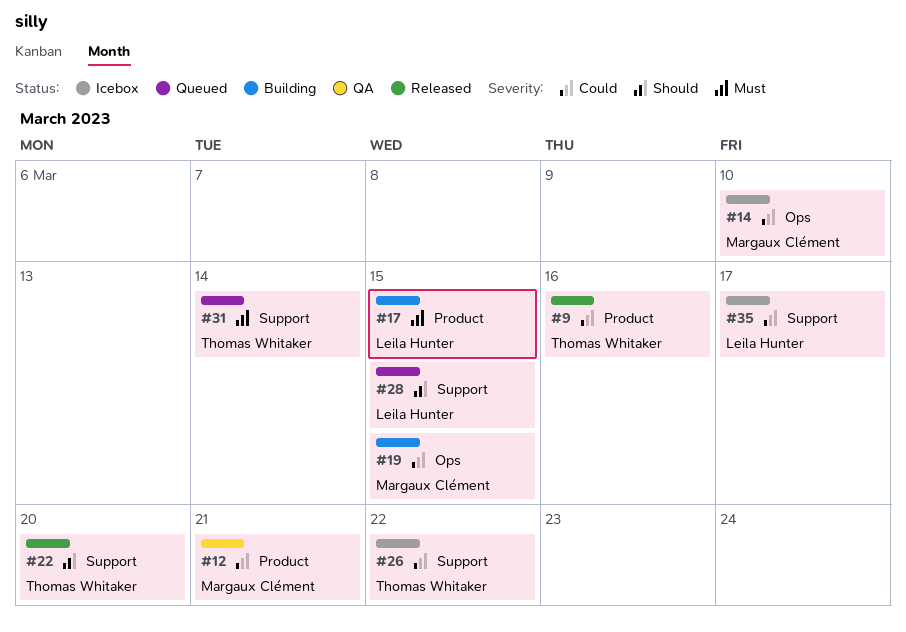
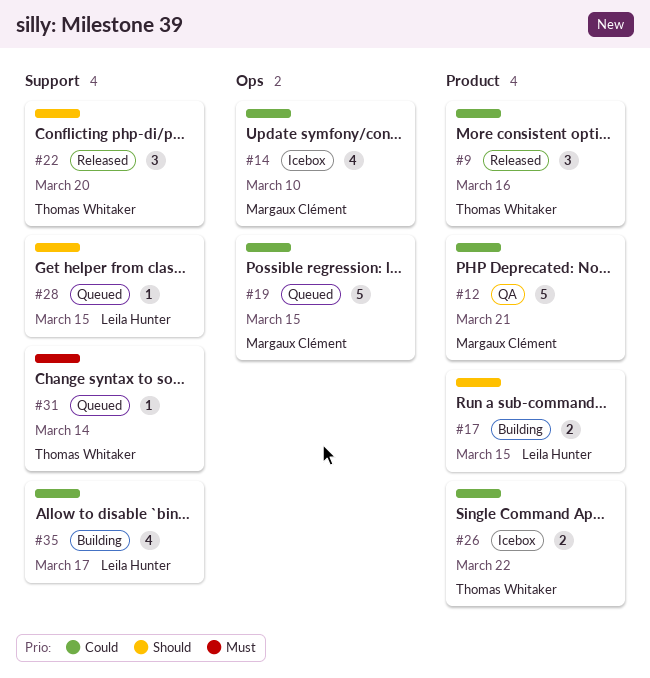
#17, priority: Must -> Should
#19, status: Building -> Queued
#26, label: Support -> Product
#35, status: Icebox -> Building

